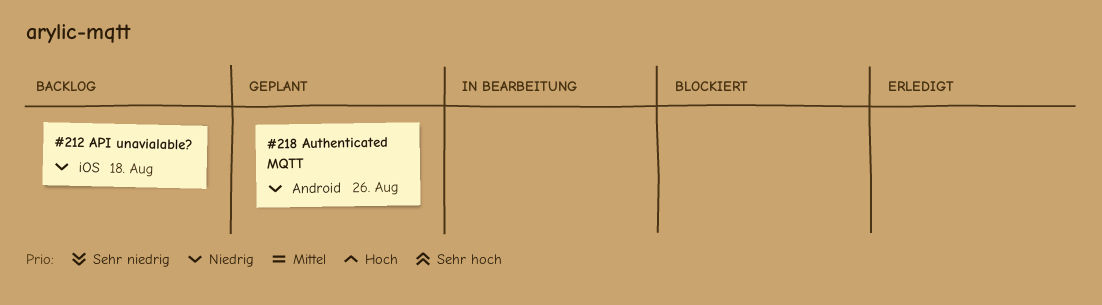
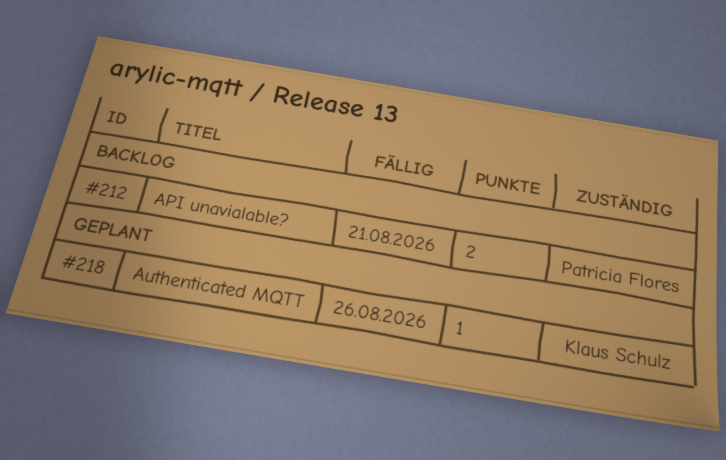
#212, due: Aug 18 -> Aug 21

